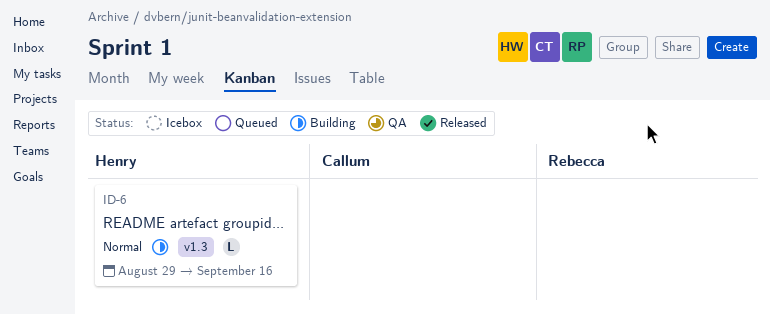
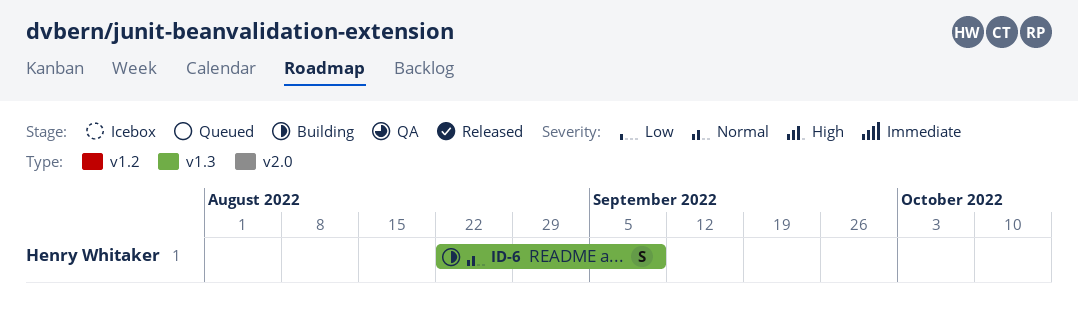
ID-6, estimate: L -> S
ID-6, start: Aug 29 -> Aug 22
ID-6, due: Sep 16 -> Sep 9

